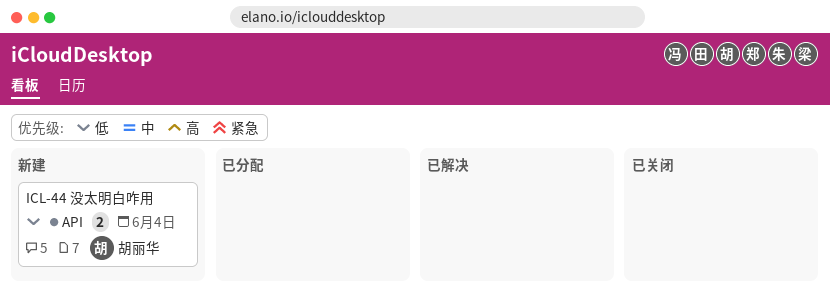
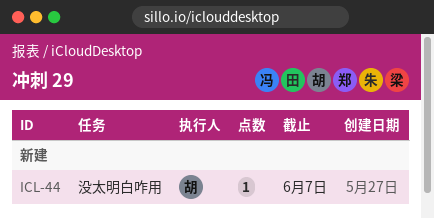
ICL-44, estimate: 2 -> 1
ICL-44, due: Jun 4 -> Jun 7

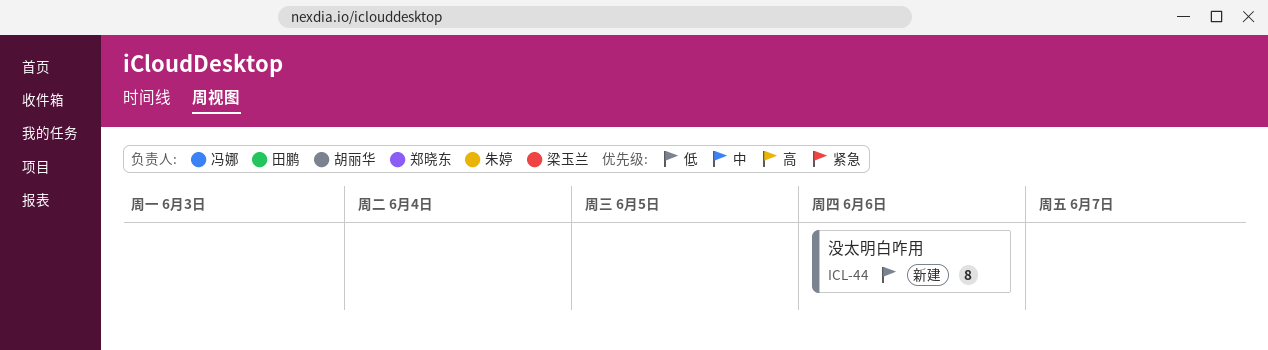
ICL-44, estimate: 1 -> 8
ICL-44, due: Jun 7 -> Jun 6

